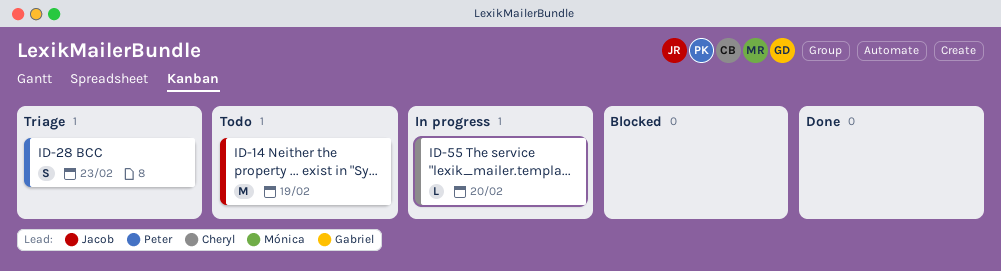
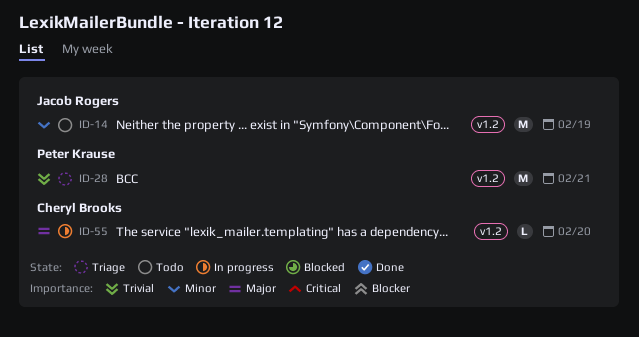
ID-28, estimate: S -> M
ID-28, due: Feb 23 -> Feb 21

